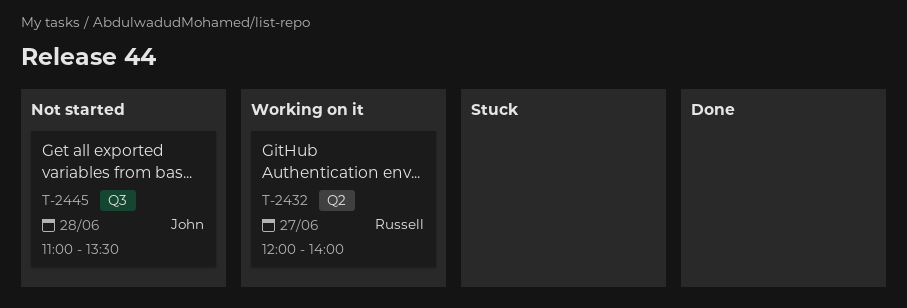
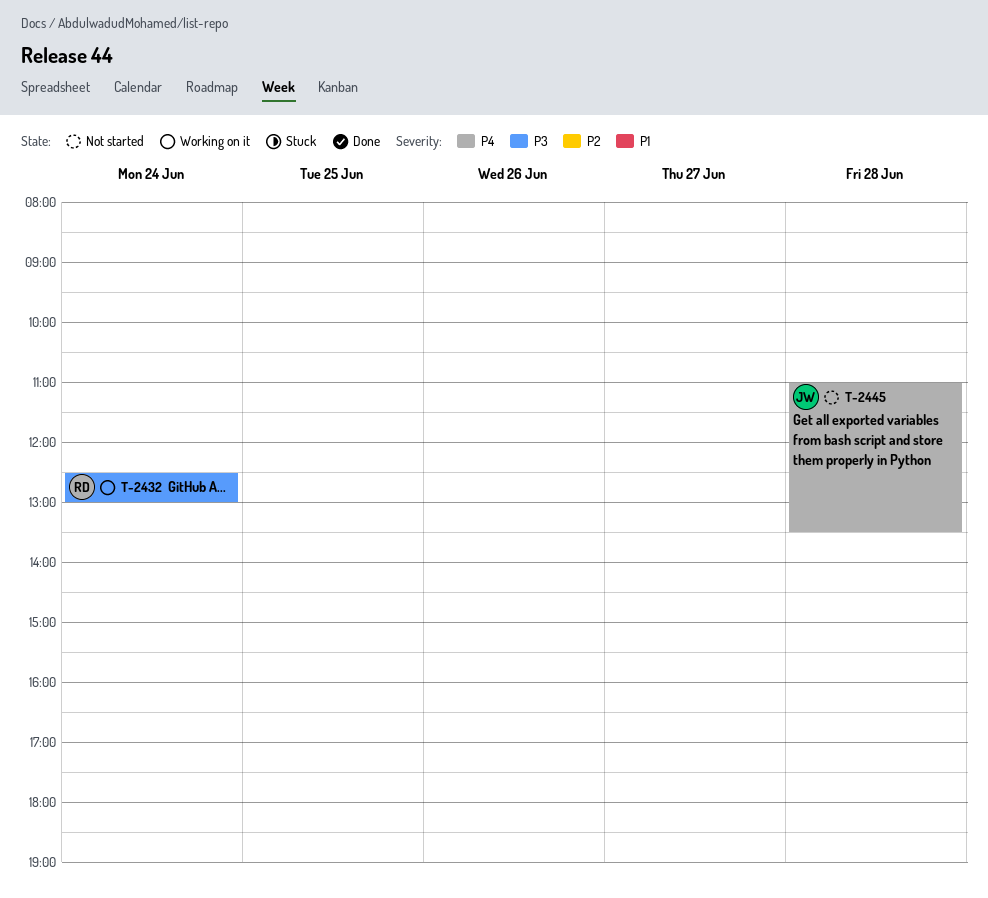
T-2432, day: Jun 27 -> Jun 24
T-2432, begins: 12:00 -> 12:30
T-2432, ends: 14:00 -> 13:00

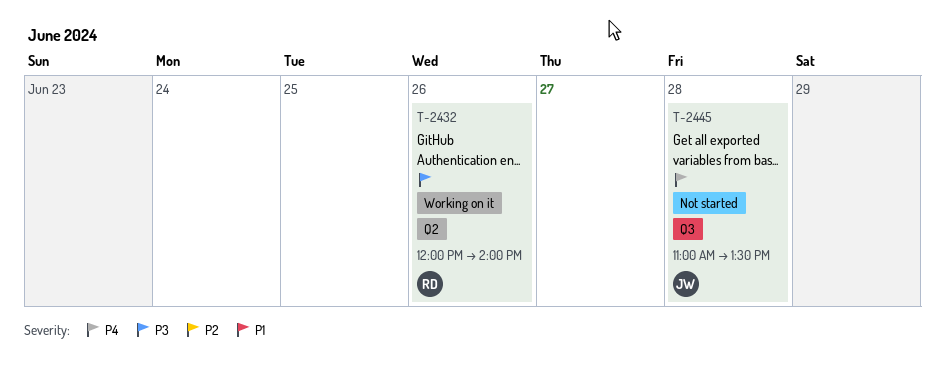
T-2432, day: Jun 24 -> Jun 26
T-2432, begins: 12:30 -> 12:00
T-2432, ends: 13:00 -> 14:00

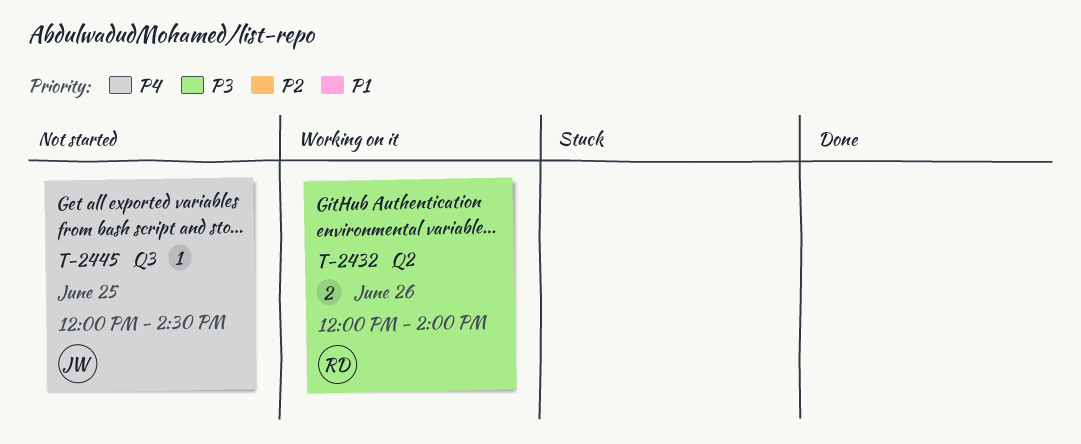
T-2445, day: Jun 28 -> Jun 25
T-2445, begins: 11:00 -> 12:00
T-2445, ends: 13:30 -> 14:30

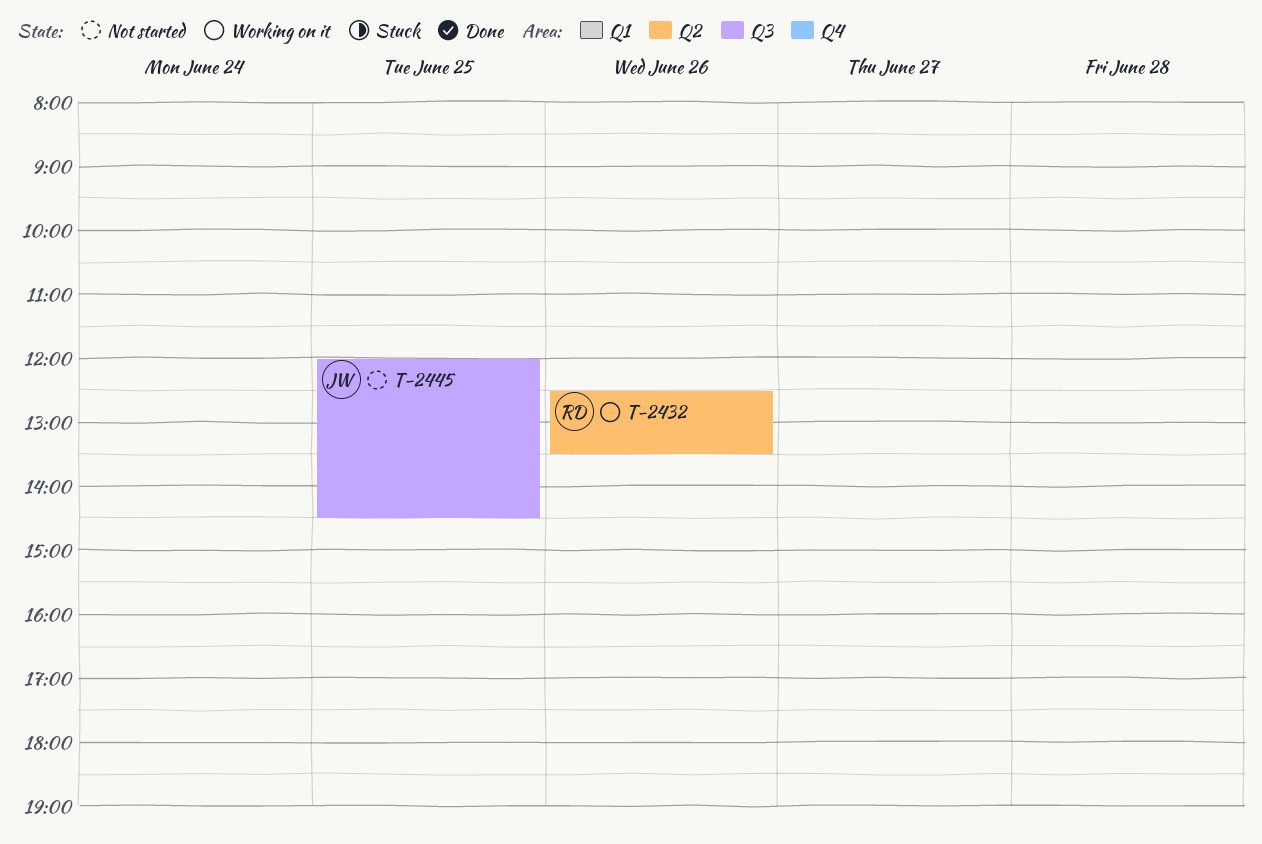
T-2432, begins: 12:00 -> 12:30
T-2432, ends: 14:00 -> 13:30

